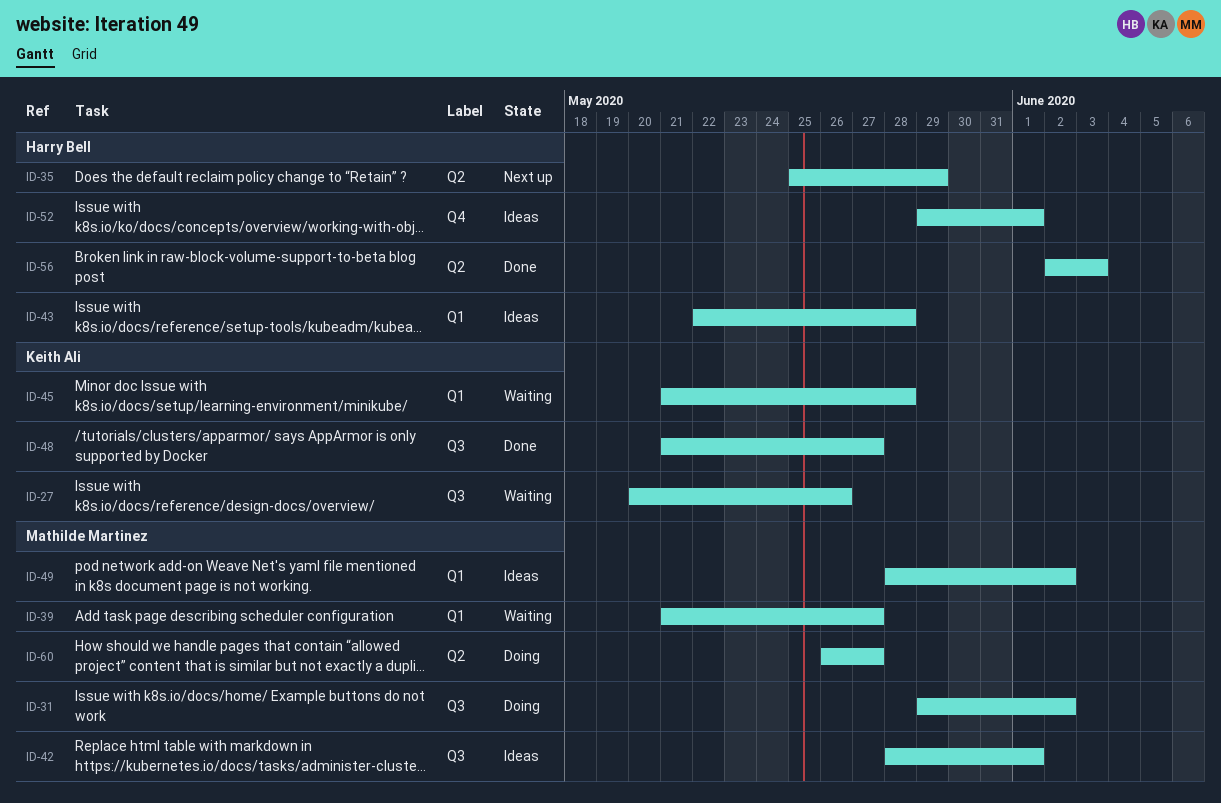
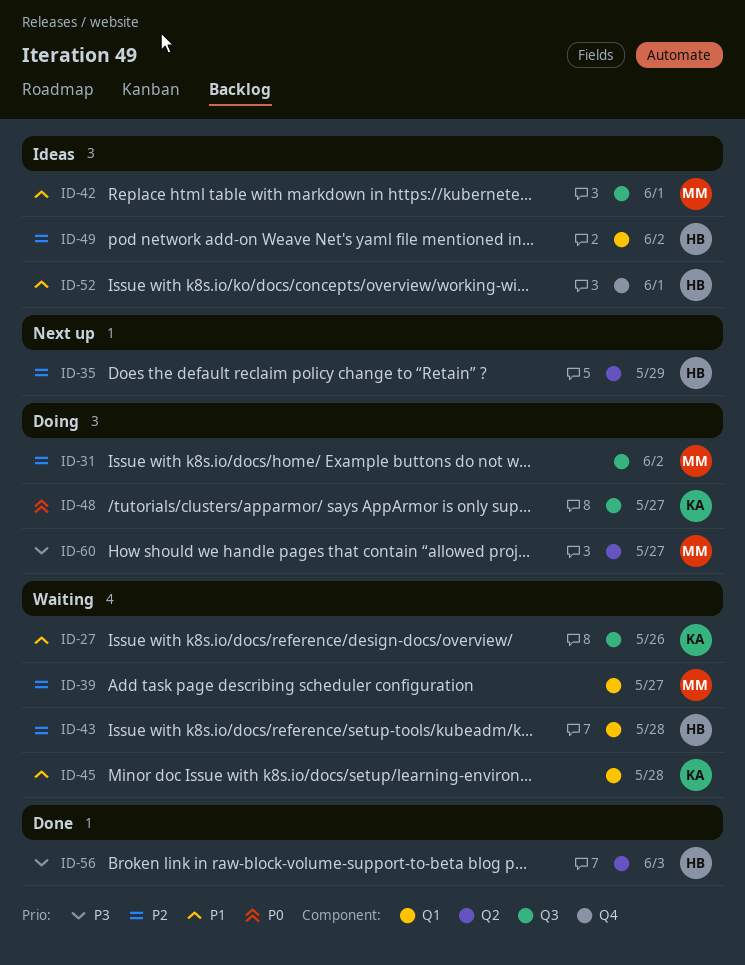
ID-43, status: Ideas -> Waiting
ID-48, status: Done -> Doing
ID-49, owner: Mathilde Martinez -> Harry Bell

